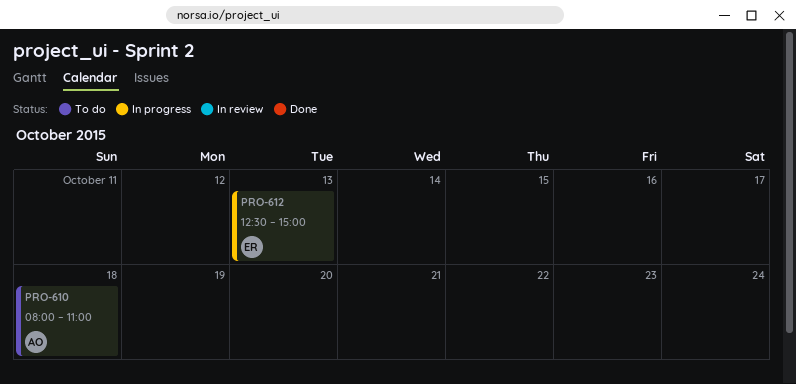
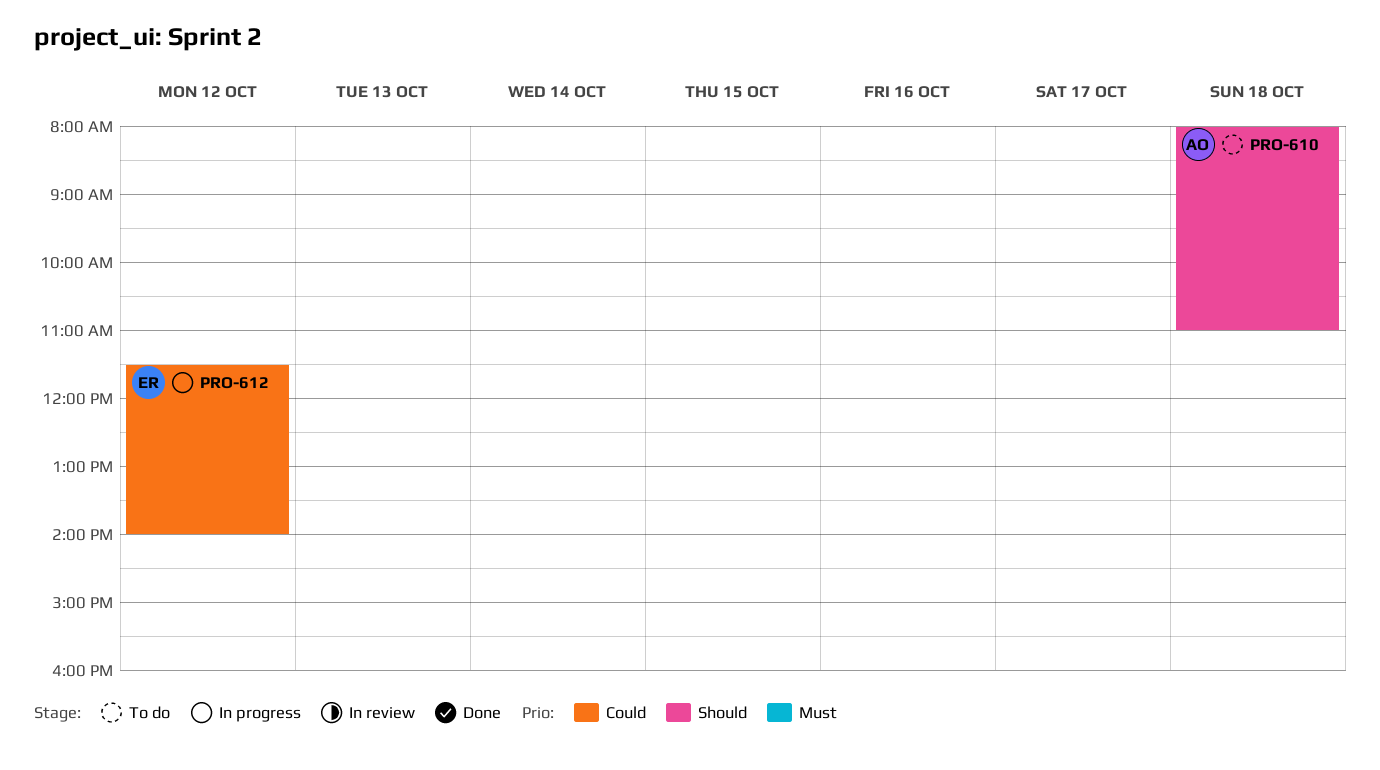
PRO-612, day: Oct 13 -> Oct 12
PRO-612, begins: 12:30 -> 11:30
PRO-612, ends: 15:00 -> 14:00

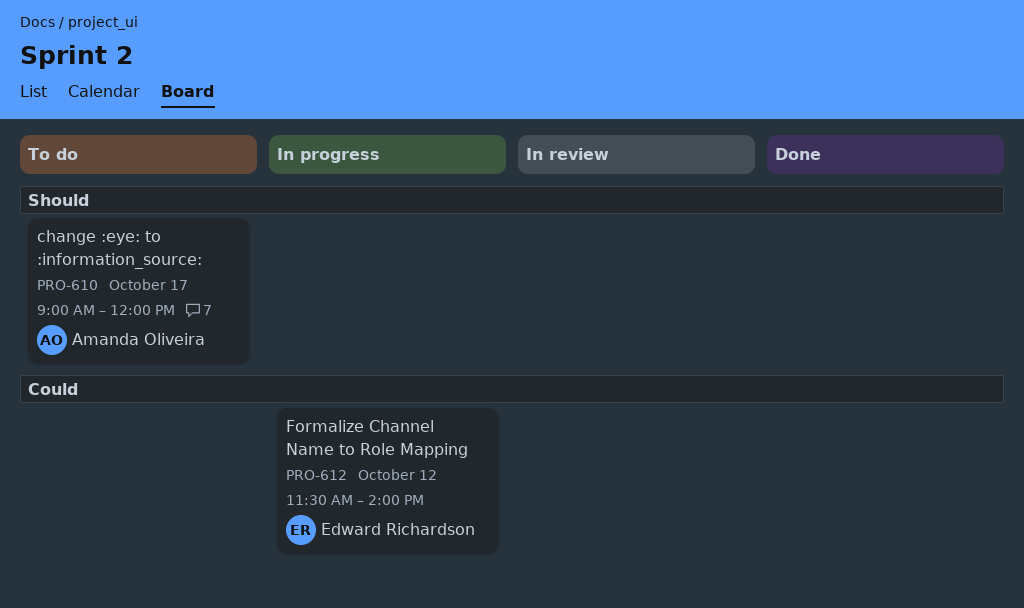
PRO-610, day: Oct 18 -> Oct 17
PRO-610, begins: 08:00 -> 09:00
PRO-610, ends: 11:00 -> 12:00

